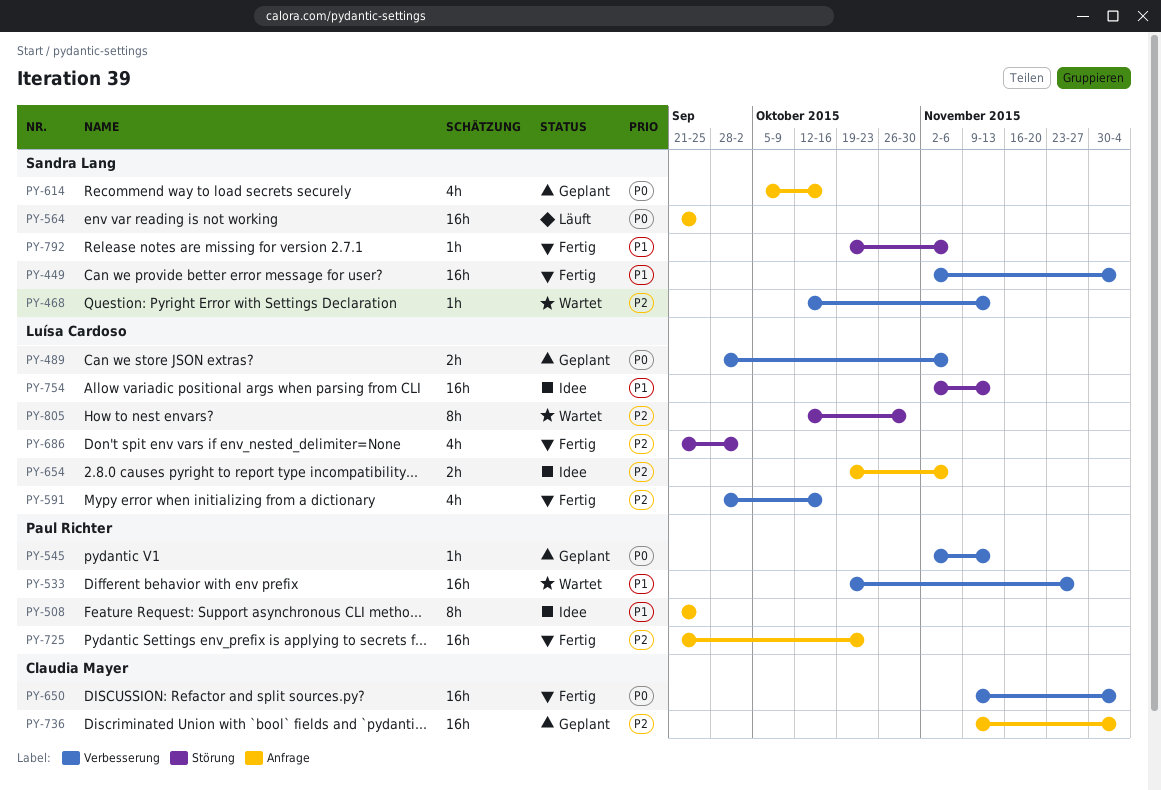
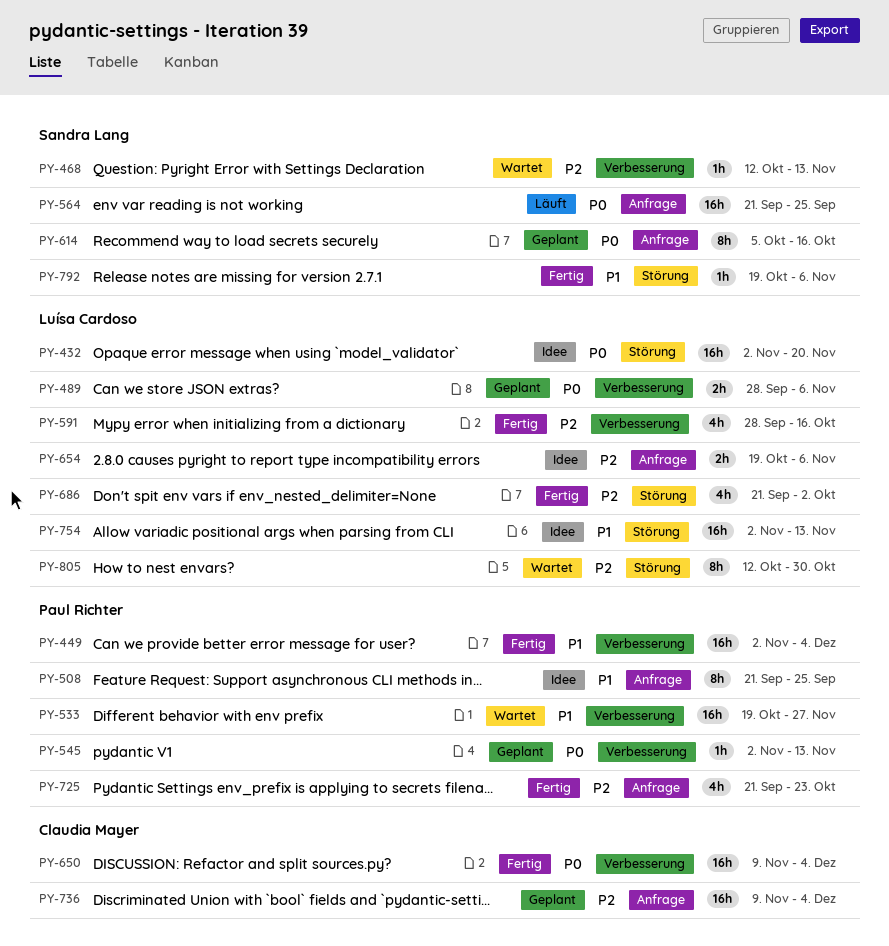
PY-432: none -> present
PY-449, owner: Sandra Lang -> Paul Richter
PY-614, estimate: 4h -> 8h
PY-725, estimate: 16h -> 4h

